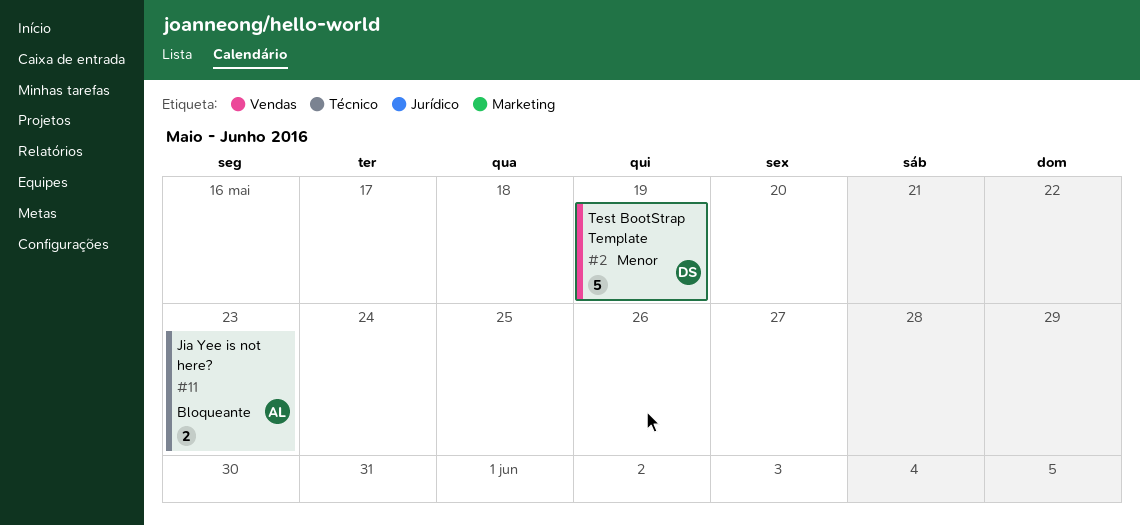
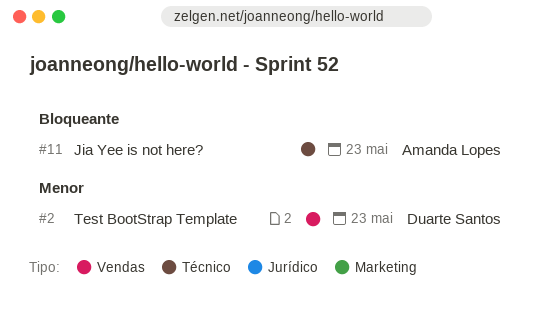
#2, due: May 19 -> May 23

